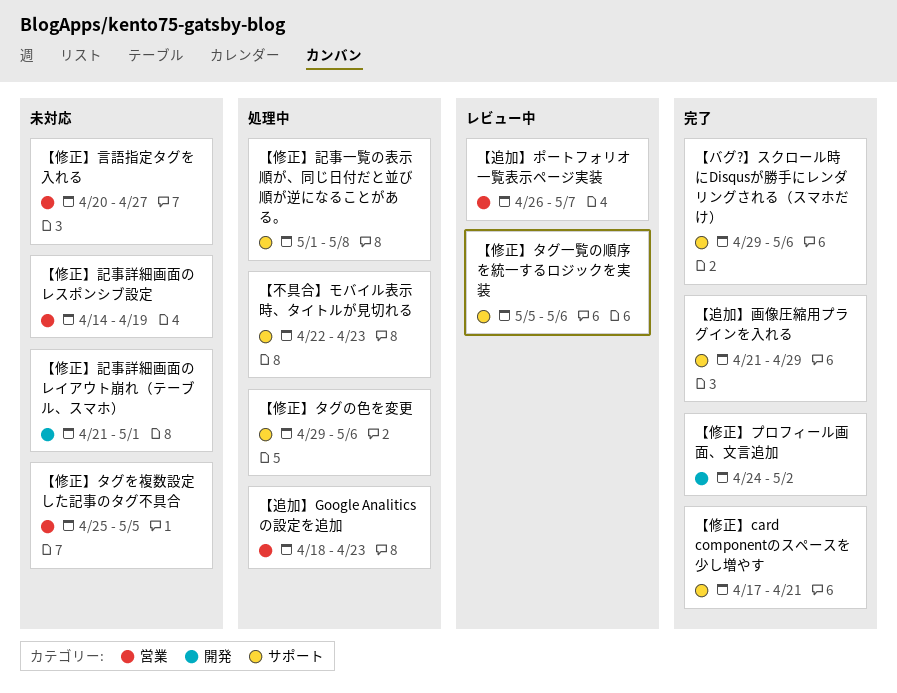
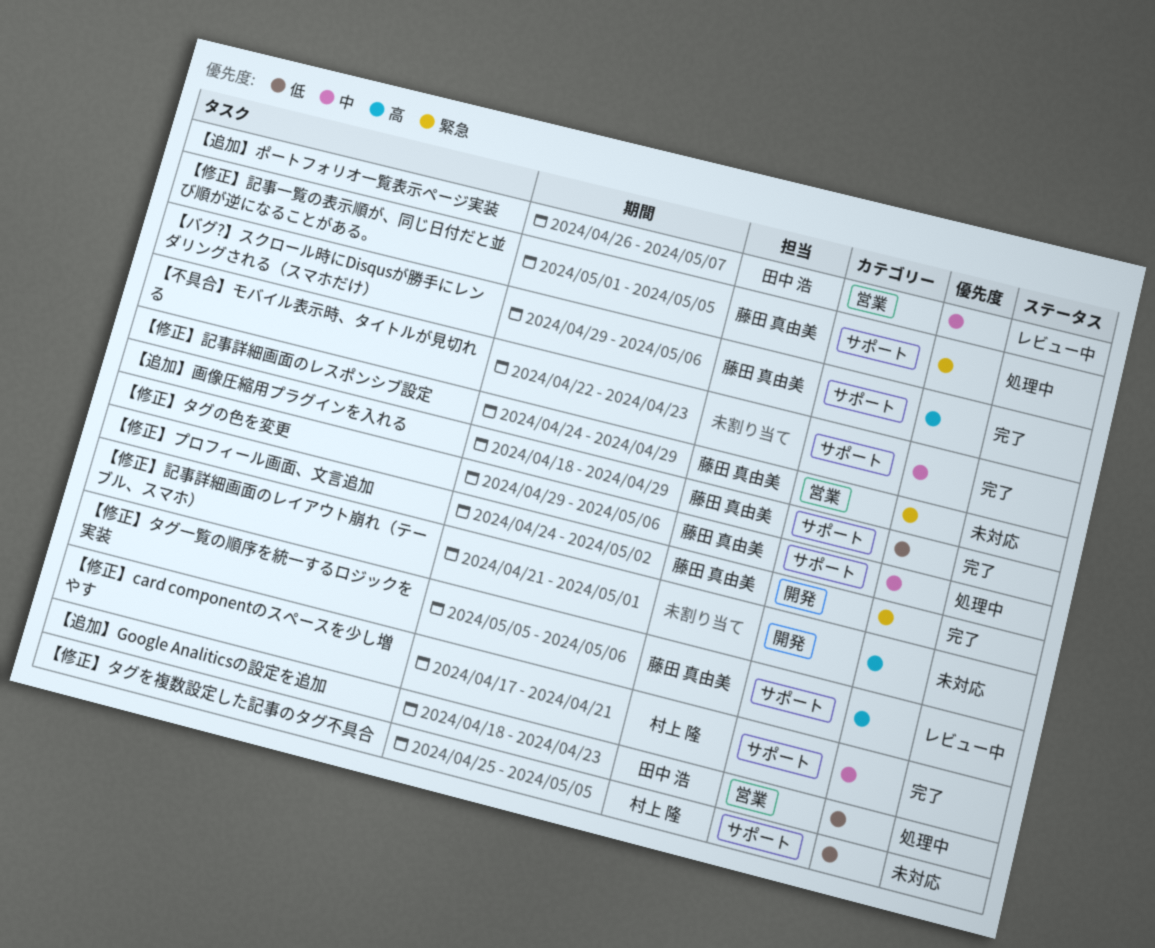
【不具合】モバイル表示時、タイトルが見切れる, status: 処理中 -> 完了
【修正】タグを複数設定した記事のタグ不具合, label: 営業 -> サポート
【修正】言語指定タグを入れる: present -> none
【修正】記事一覧の表示順が、同じ日付だと並び順が逆になることがある。, due: May 8 -> May 5
【修正】記事詳細画面のレスポンシブ設定, start: Apr 14 -> Apr 24
【修正】記事詳細画面のレスポンシブ設定, due: Apr 19 -> Apr 29
【追加】画像圧縮用プラグインを入れる, start: Apr 21 -> Apr 18

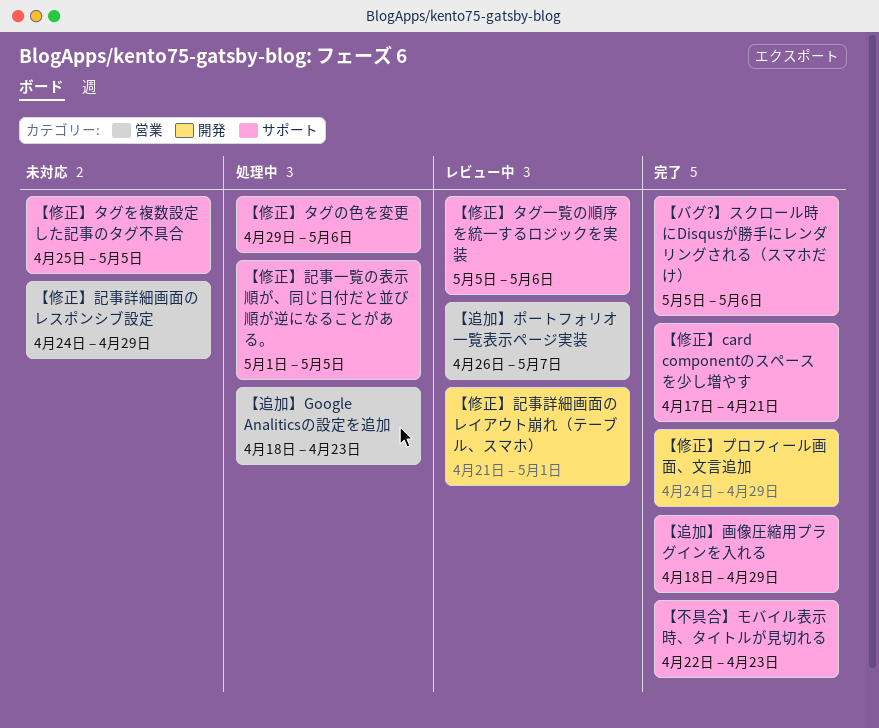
【バグ?】スクロール時にDisqusが勝手にレンダリングされる（スマホだけ）, start: Apr 29 -> May 5
【修正】プロフィール画面、文言追加, due: May 2 -> Apr 29
【修正】記事詳細画面のレイアウト崩れ（テーブル、スマホ）, status: 未対応 -> レビュー中

